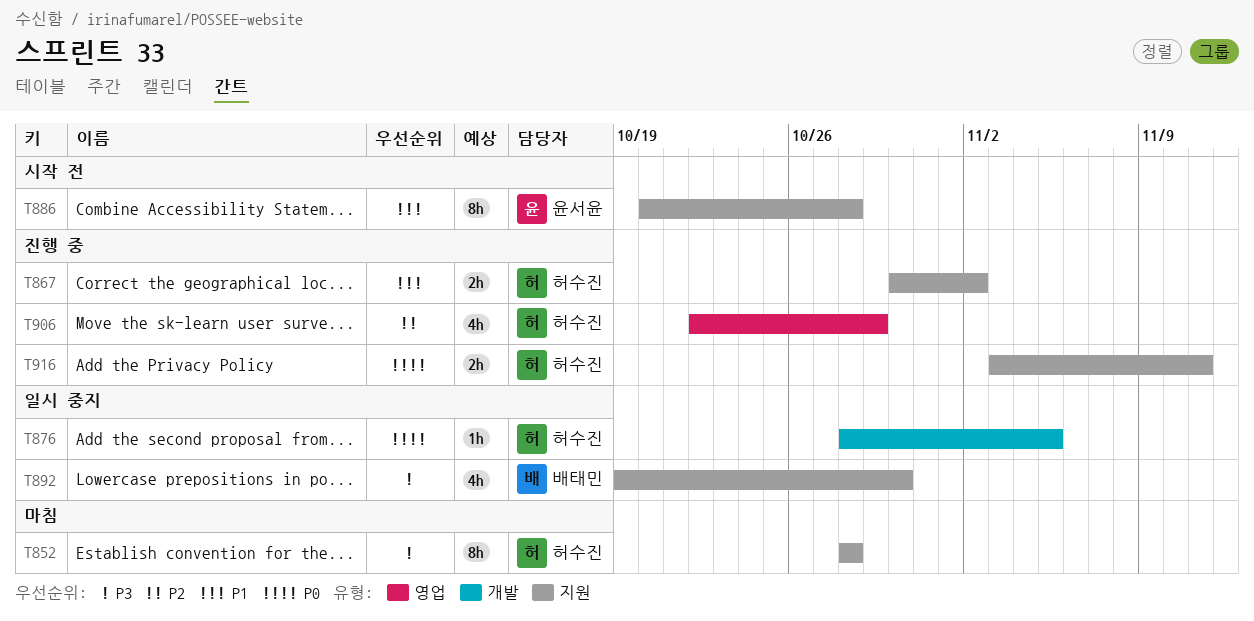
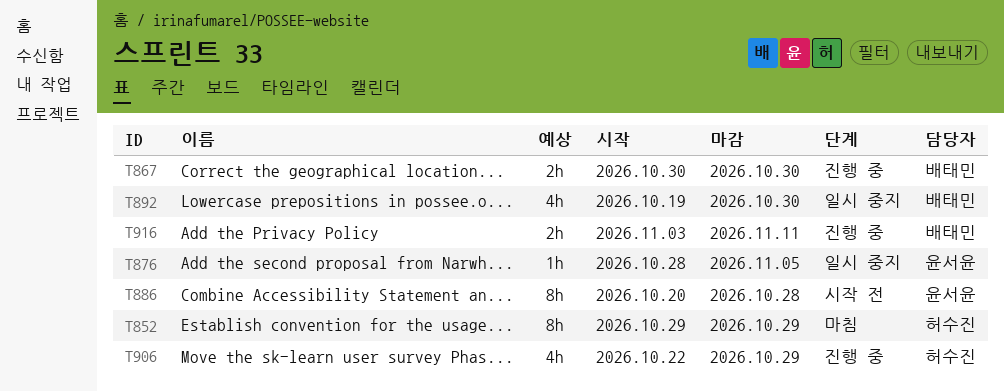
T852, start: Oct 28 -> Oct 29
T852, due: Oct 28 -> Oct 29
T867, owner: 허수진 -> 배태민
T867, due: Nov 2 -> Oct 30
T876, owner: 허수진 -> 윤서윤
T916, owner: 허수진 -> 배태민

